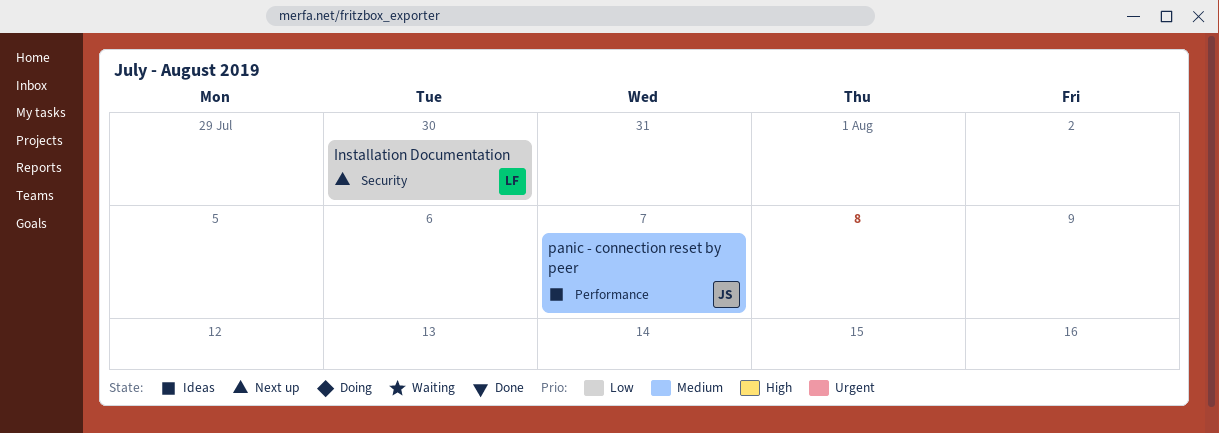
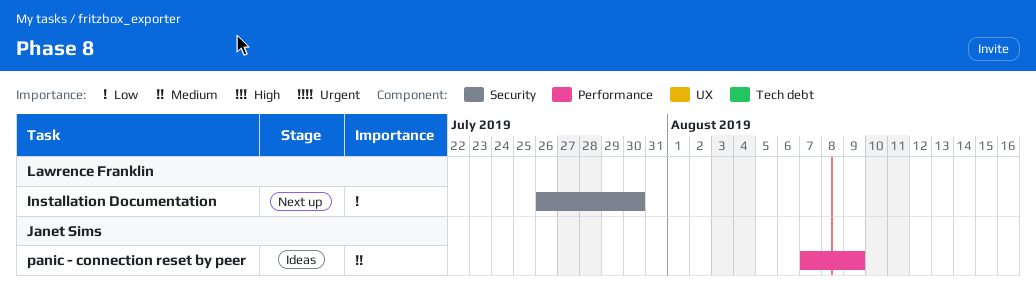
panic - connection reset by peer, due: Aug 7 -> Aug 9

